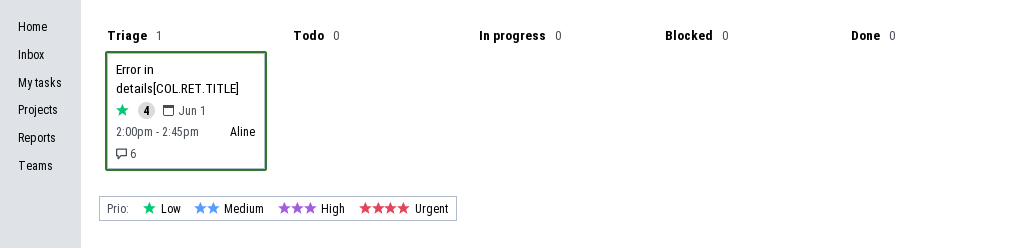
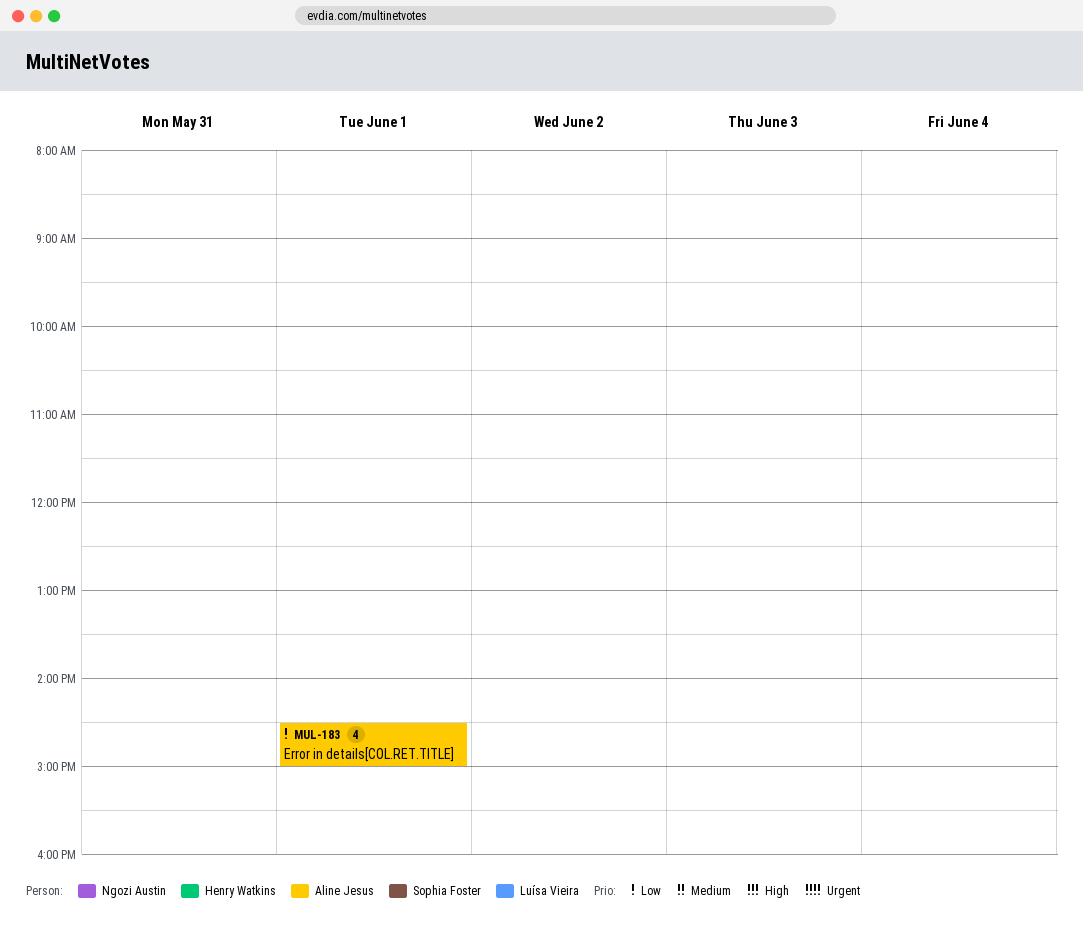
Error in details[COL.RET.TITLE], begins: 14:00 -> 14:30
Error in details[COL.RET.TITLE], ends: 14:45 -> 15:00

